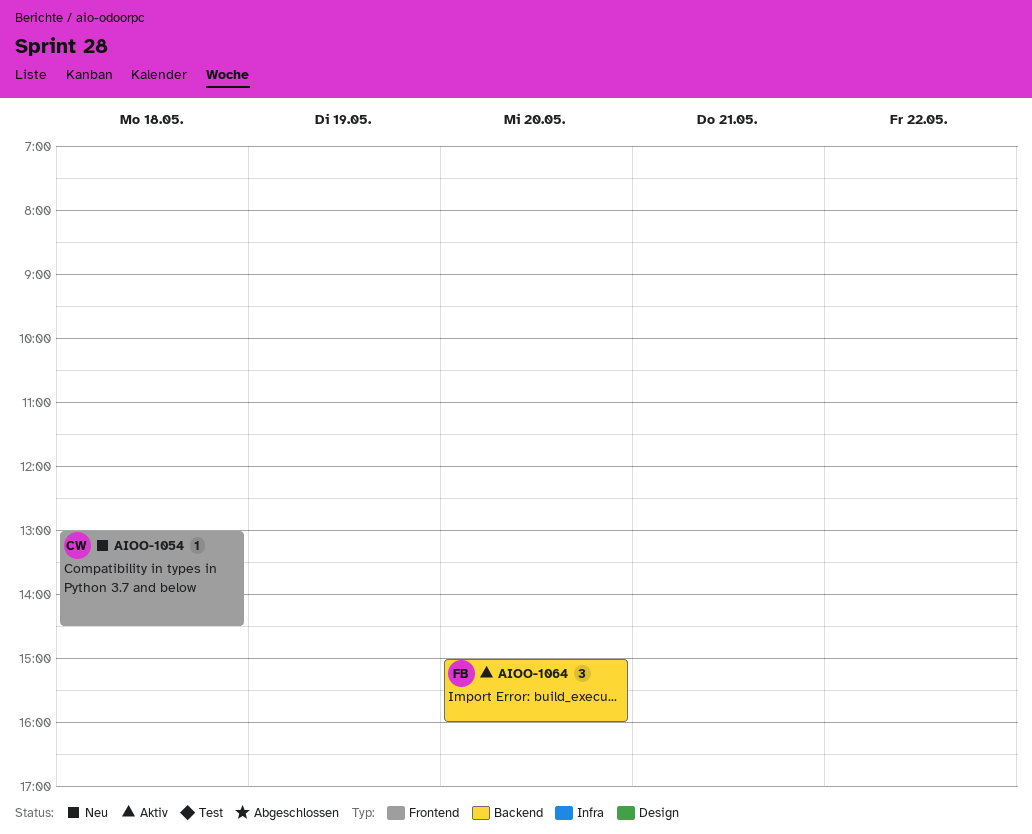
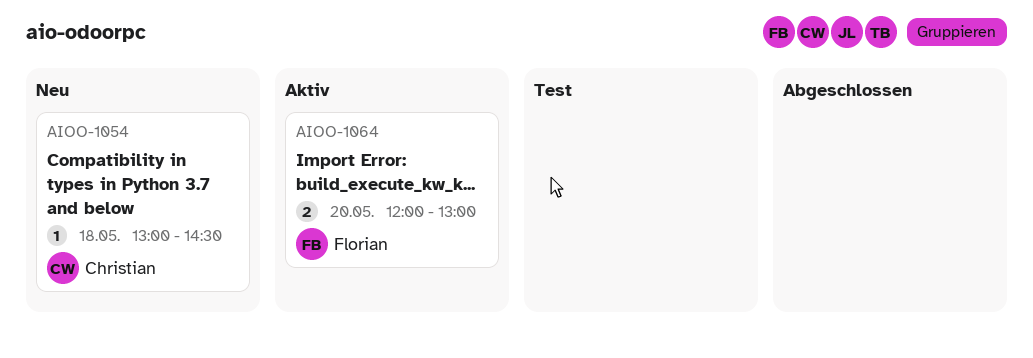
AIOO-1064, estimate: 3 -> 2
AIOO-1064, begins: 15:00 -> 12:00
AIOO-1064, ends: 16:00 -> 13:00

